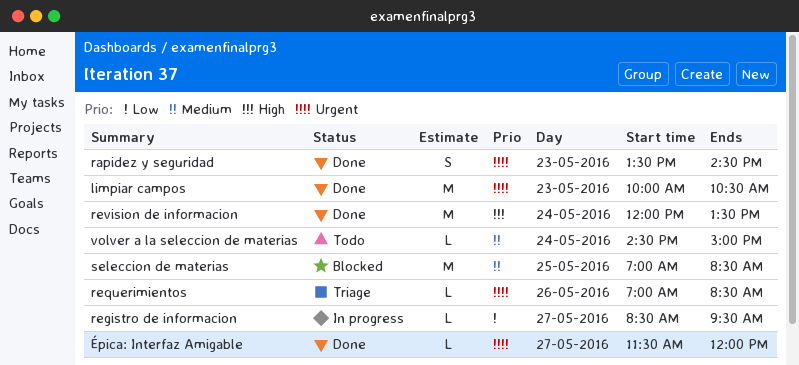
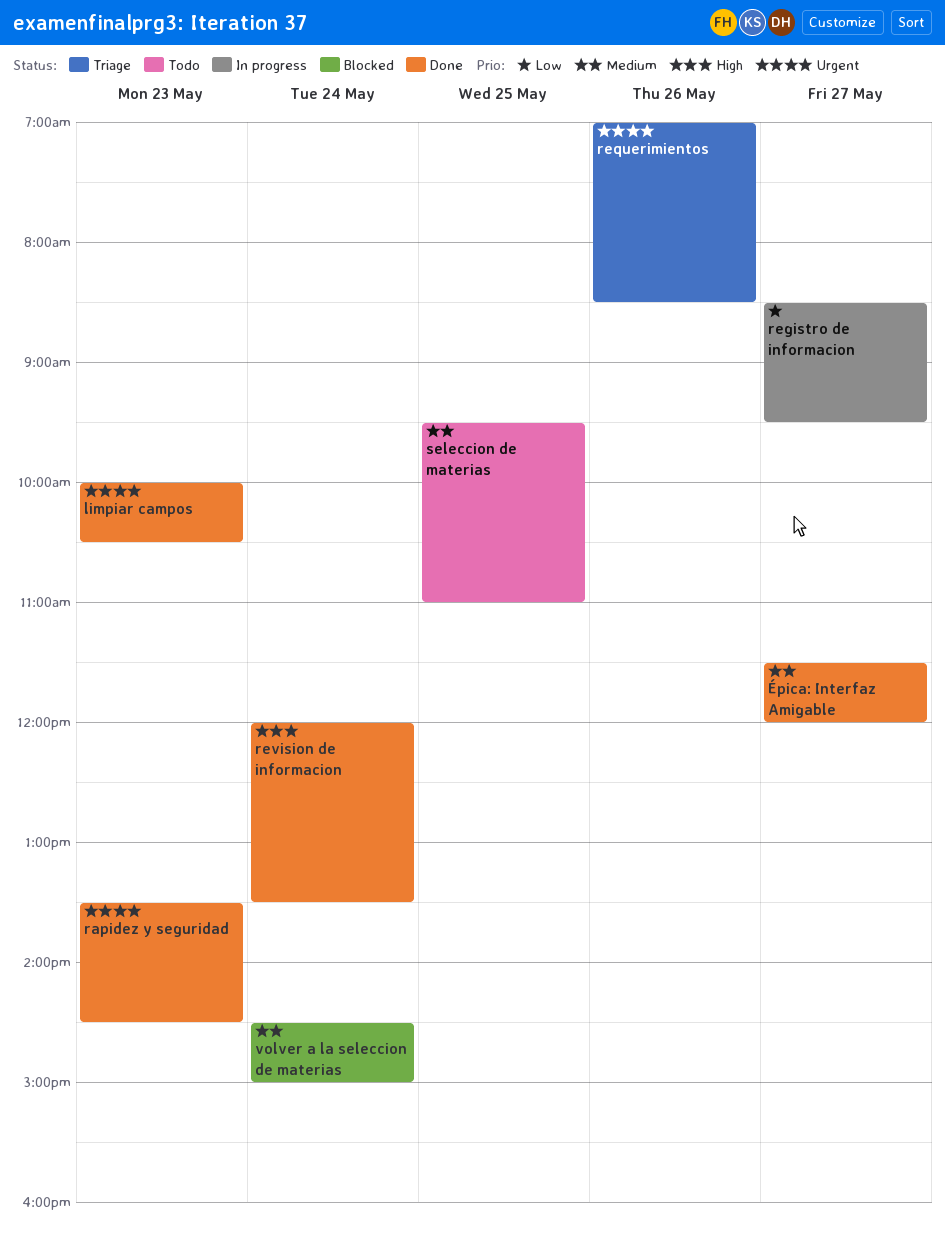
seleccion de materias, status: Blocked -> Todo
seleccion de materias, begins: 07:00 -> 09:30
seleccion de materias, ends: 08:30 -> 11:00
volver a la seleccion de materias, status: Todo -> Blocked
Épica: Interfaz Amigable, priority: Urgent -> Medium

